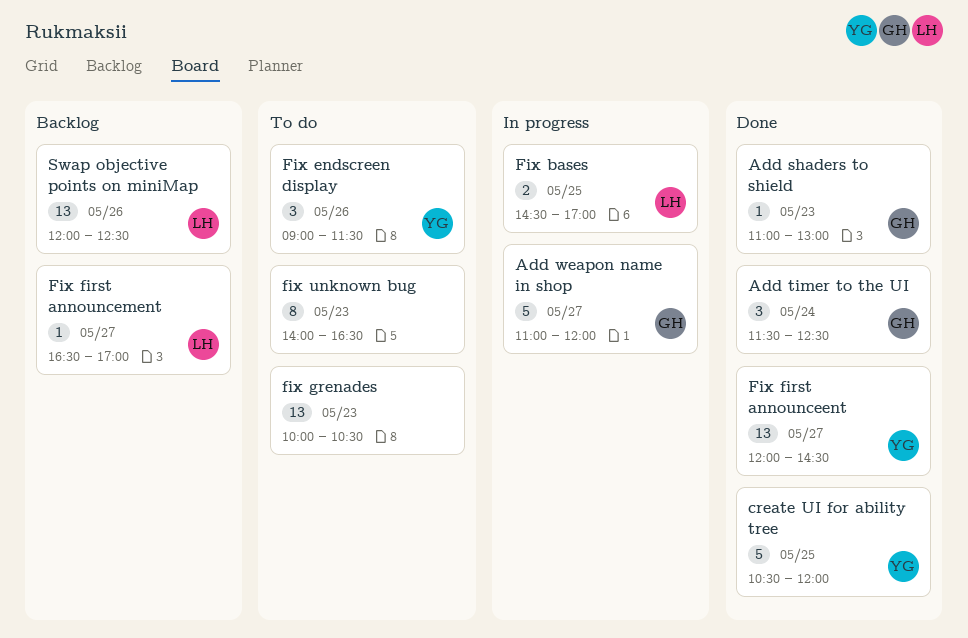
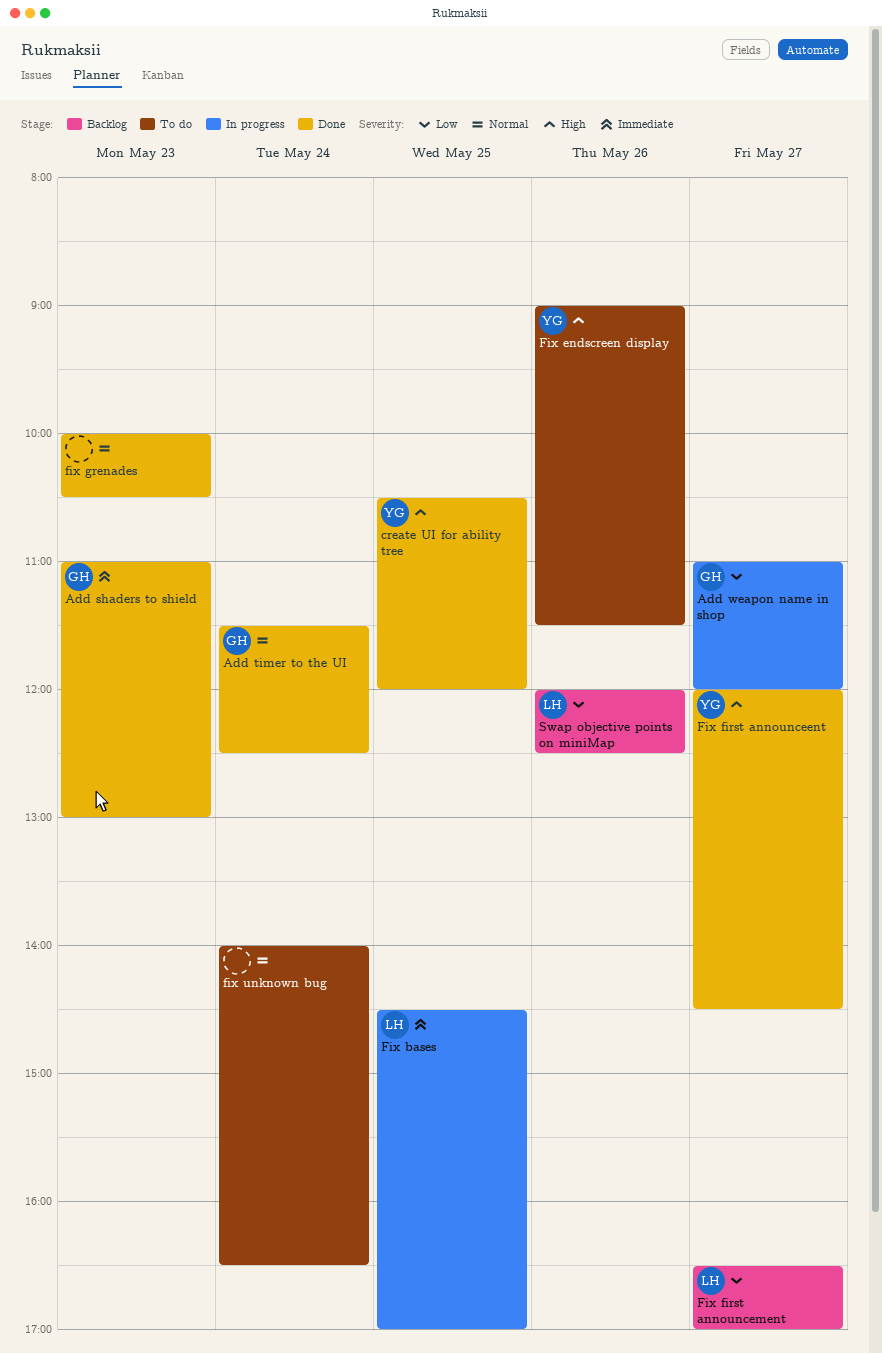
fix grenades, status: To do -> Done
fix unknown bug, day: May 23 -> May 24

